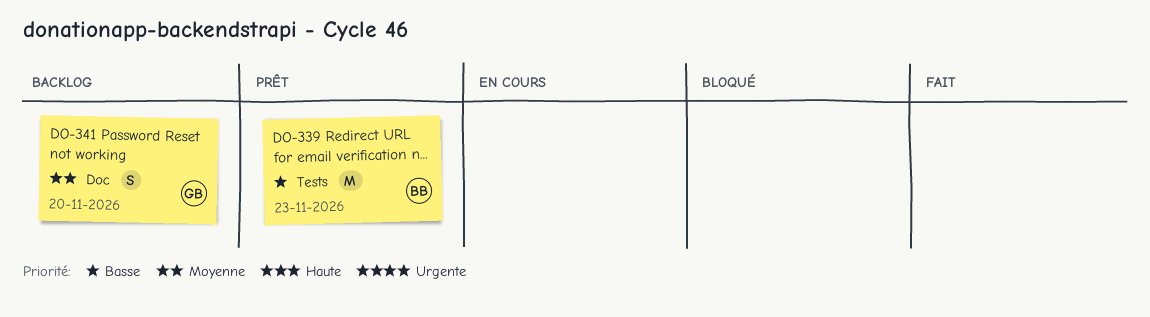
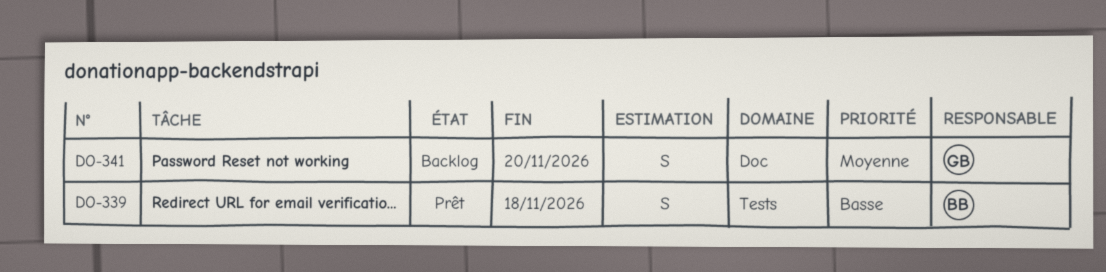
DO-339, estimate: M -> S
DO-339, due: Nov 23 -> Nov 18

